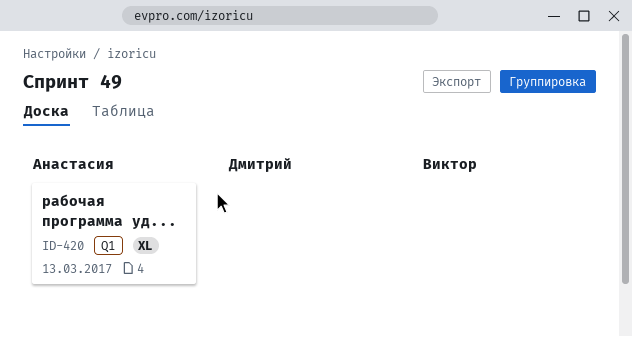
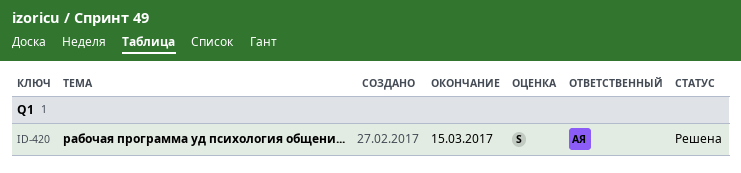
ID-420, estimate: XL -> S
ID-420, due: Mar 13 -> Mar 15

